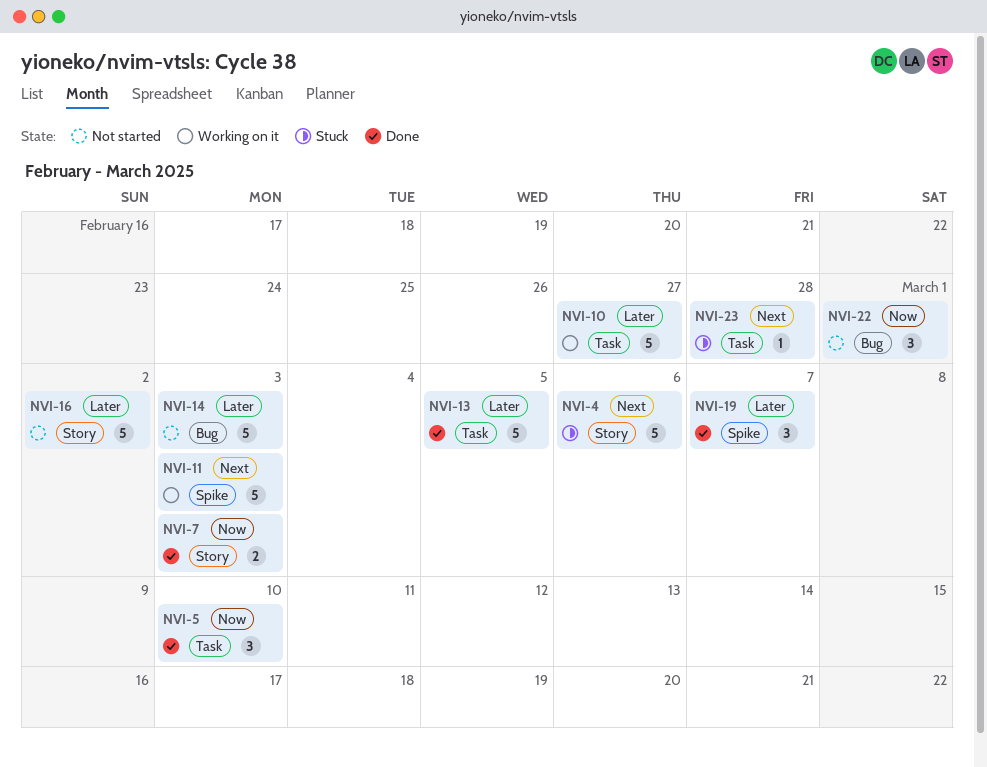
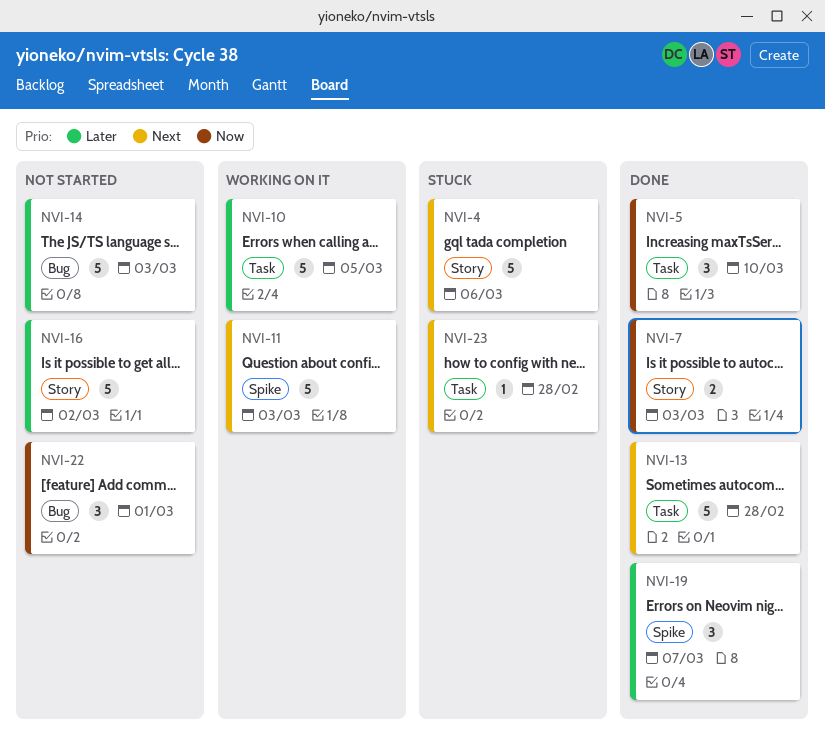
NVI-10, due: Feb 27 -> Mar 5
NVI-13, priority: Later -> Next
NVI-13, due: Mar 5 -> Feb 28

